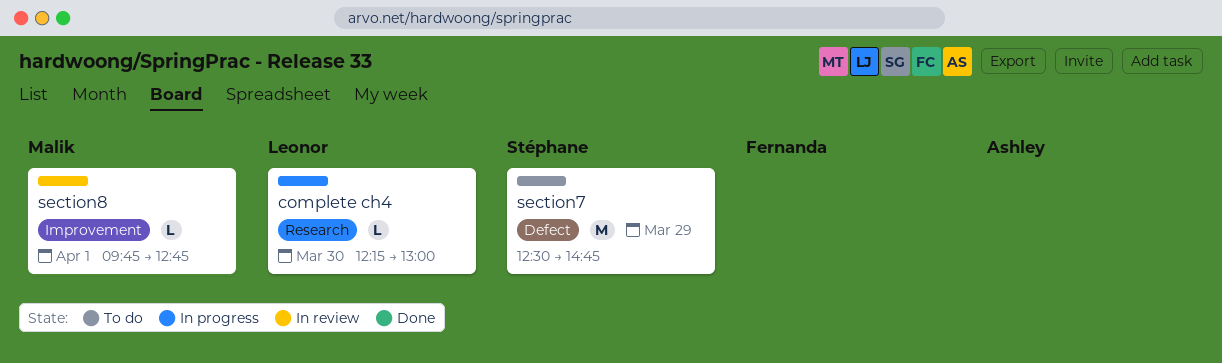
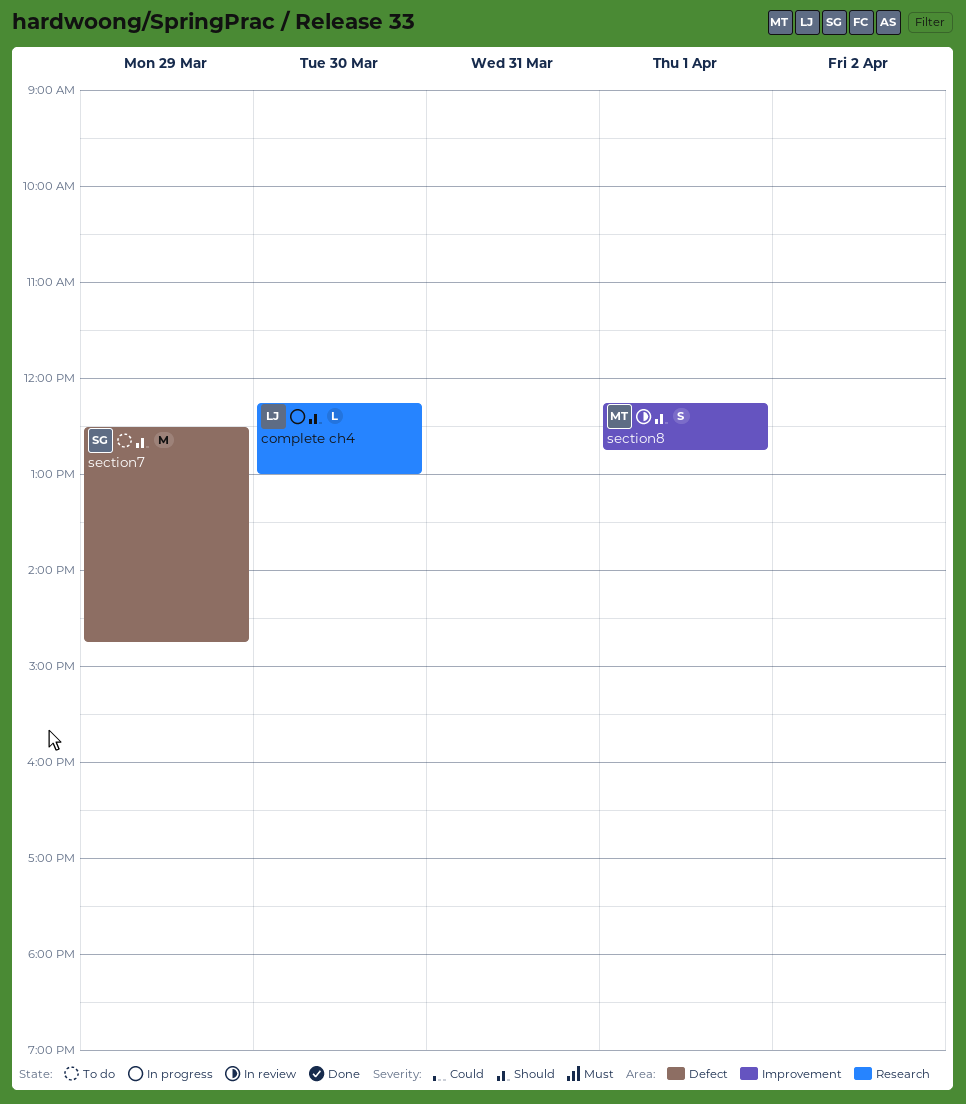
section8, estimate: L -> S
section8, begins: 09:45 -> 12:15

